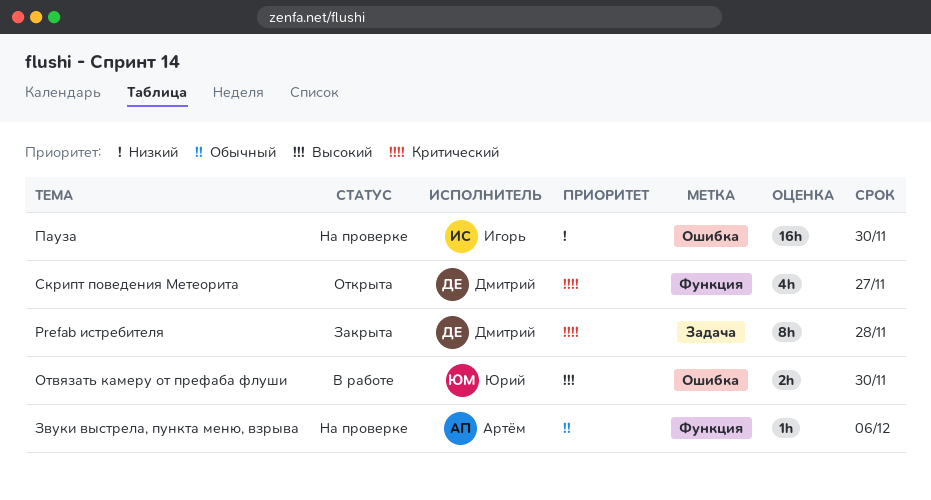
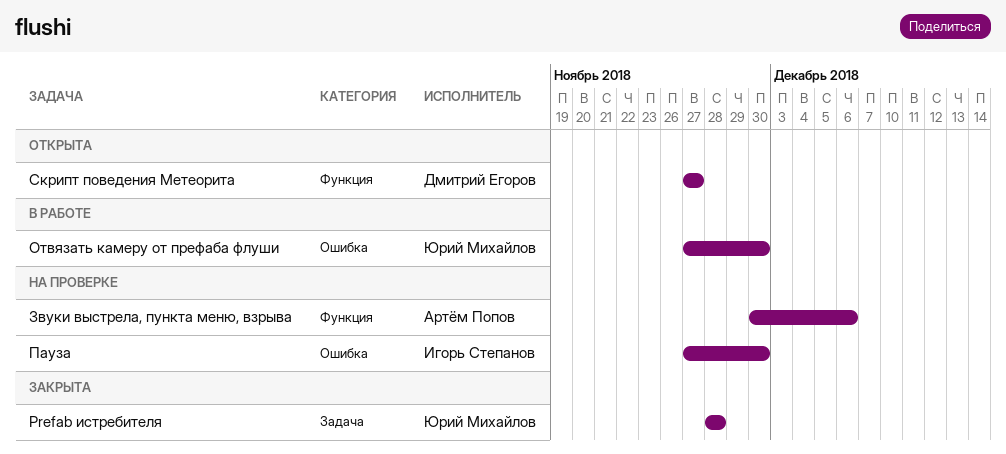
Prefab истребителя, owner: Дмитрий Егоров -> Юрий Михайлов

